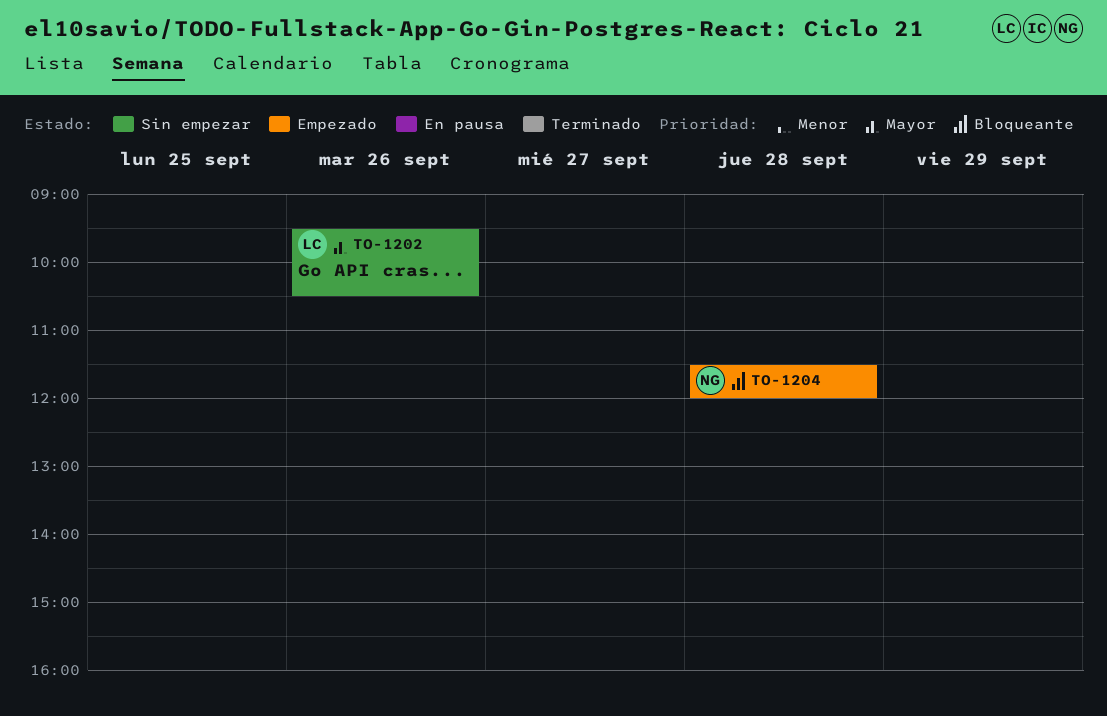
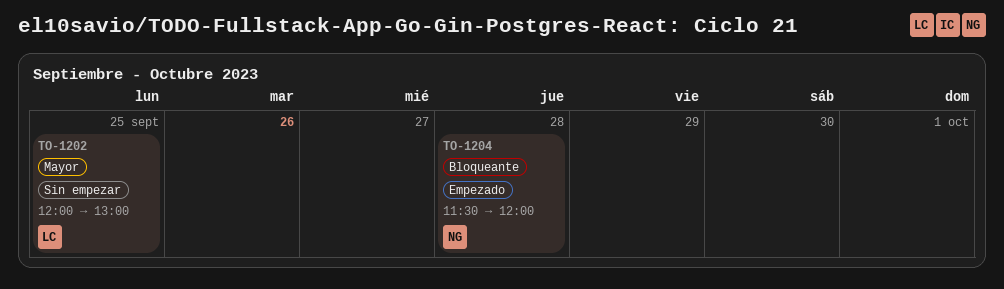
TO-1202, day: Sep 26 -> Sep 25
TO-1202, begins: 09:30 -> 12:00
TO-1202, ends: 10:30 -> 13:00

